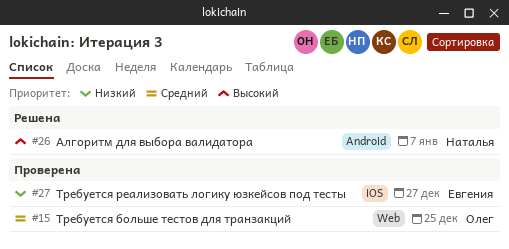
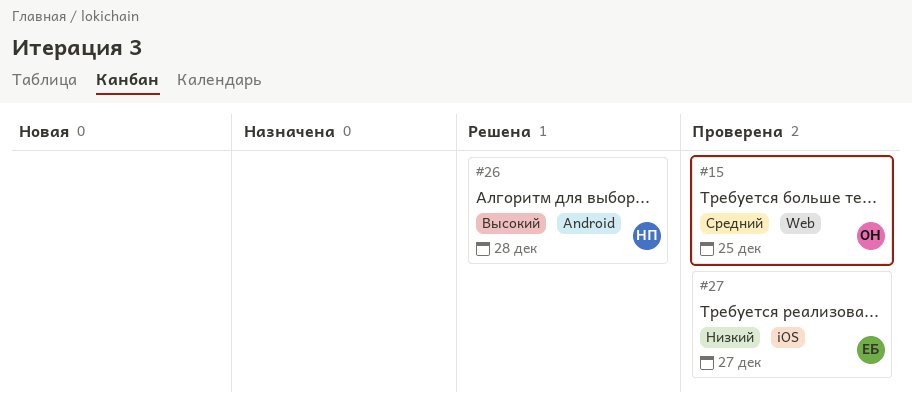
#26, due: Jan 7 -> Dec 28

